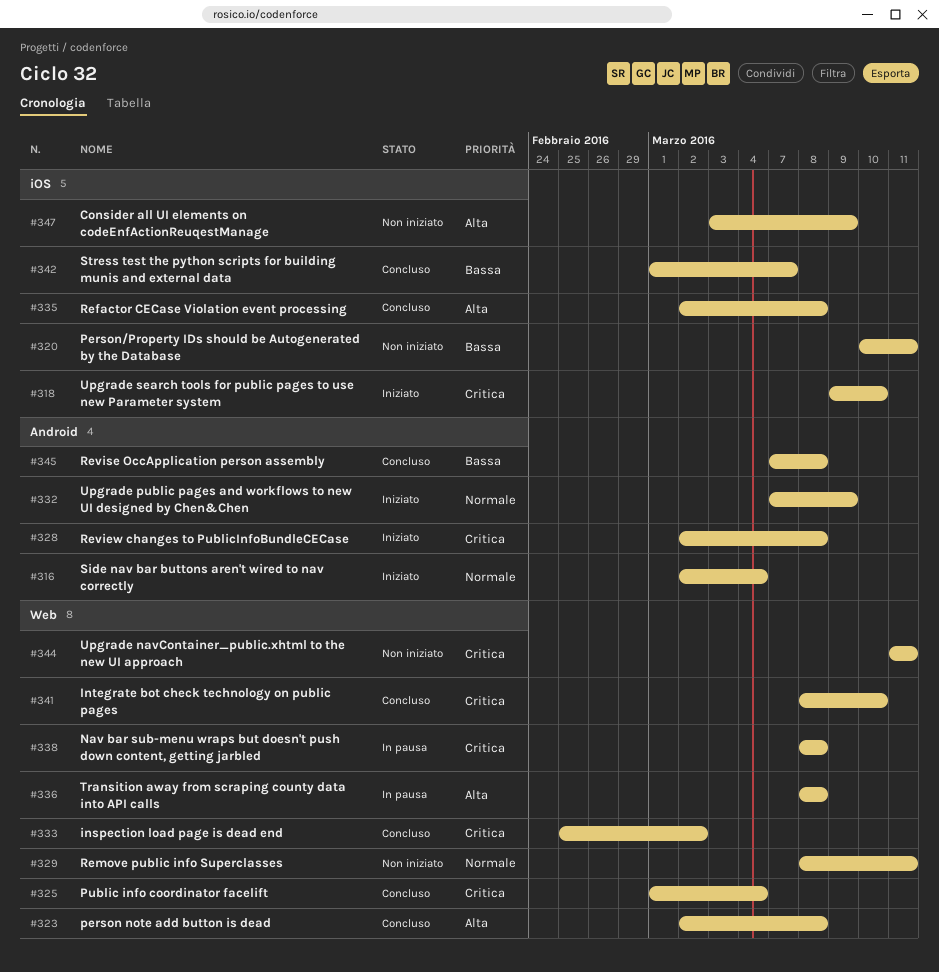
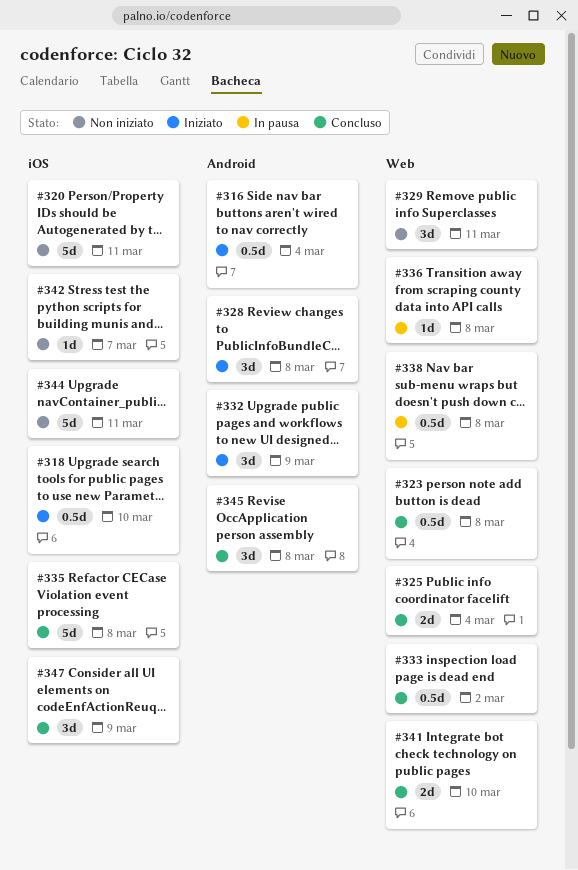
#342, status: Concluso -> Non iniziato
#344, label: Web -> iOS
#347, status: Non iniziato -> Concluso

